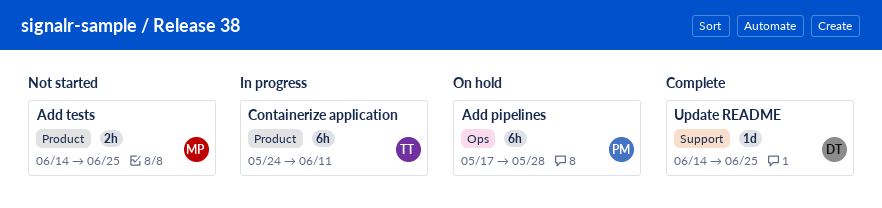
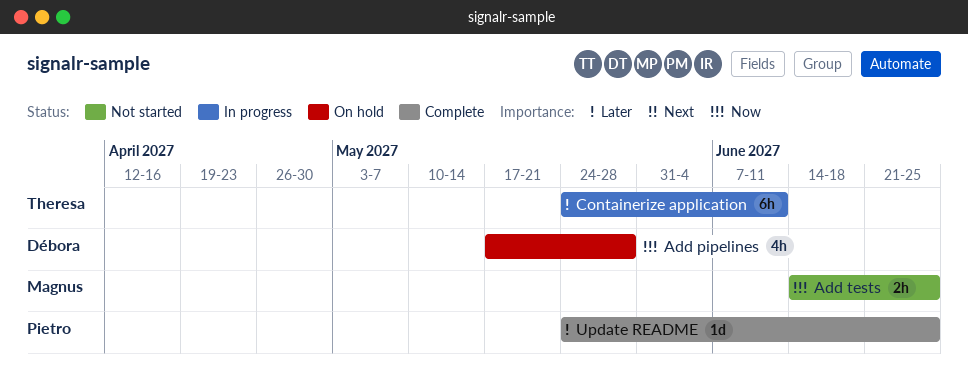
Add pipelines, owner: Pietro -> Débora
Add pipelines, estimate: 6h -> 4h
Update README, owner: Débora -> Pietro
Update README, start: Jun 14 -> May 24

